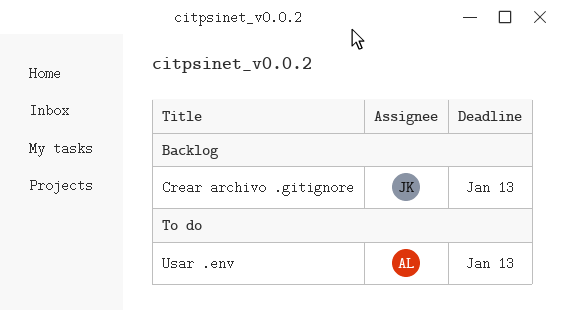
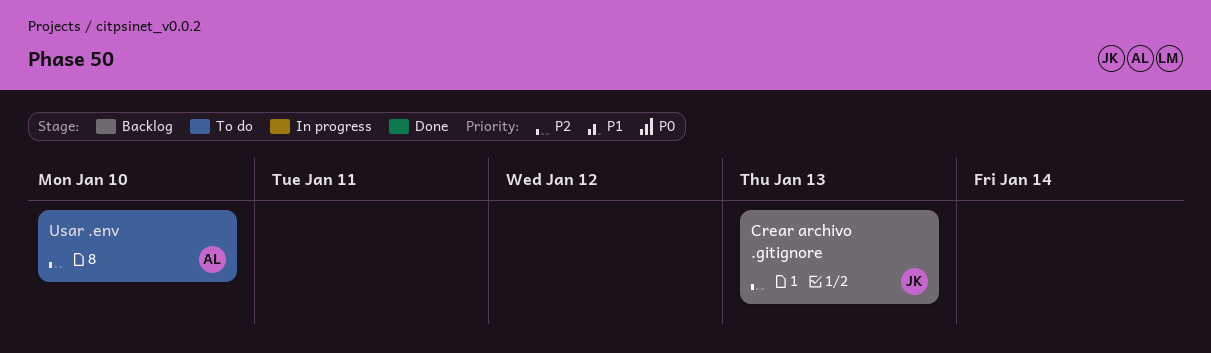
Usar .env, due: Jan 13 -> Jan 10

